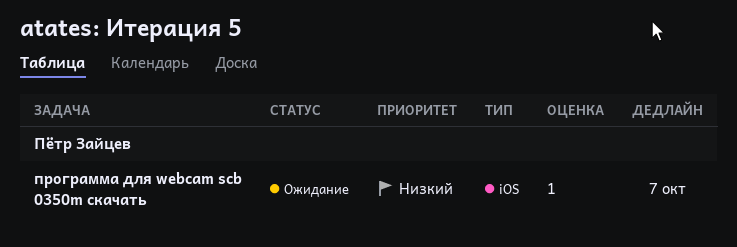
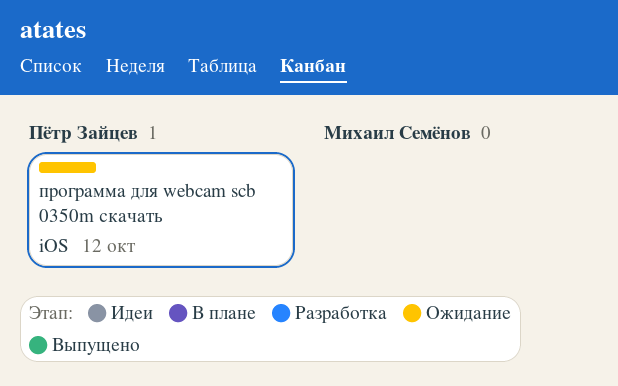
программа для webcam scb 0350m скачать, due: Oct 7 -> Oct 12

